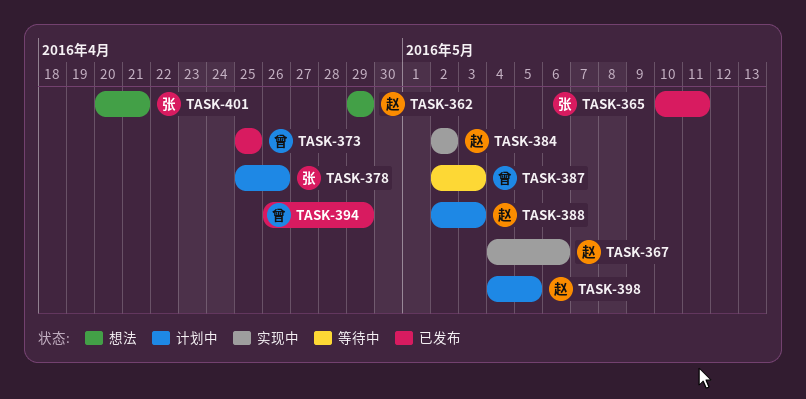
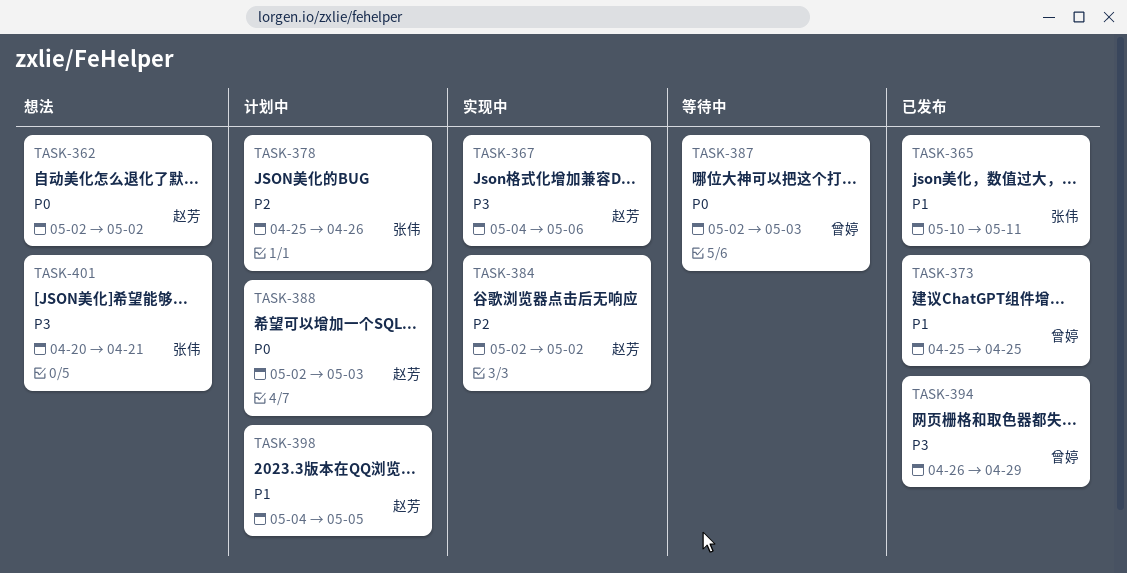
TASK-362, start: Apr 29 -> May 2
TASK-362, due: Apr 29 -> May 2

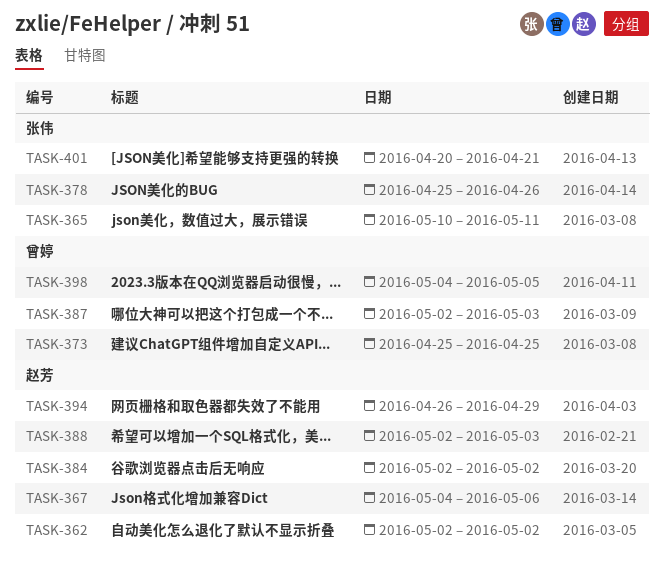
TASK-394, owner: 曾婷 -> 赵芳
TASK-398, owner: 赵芳 -> 曾婷

